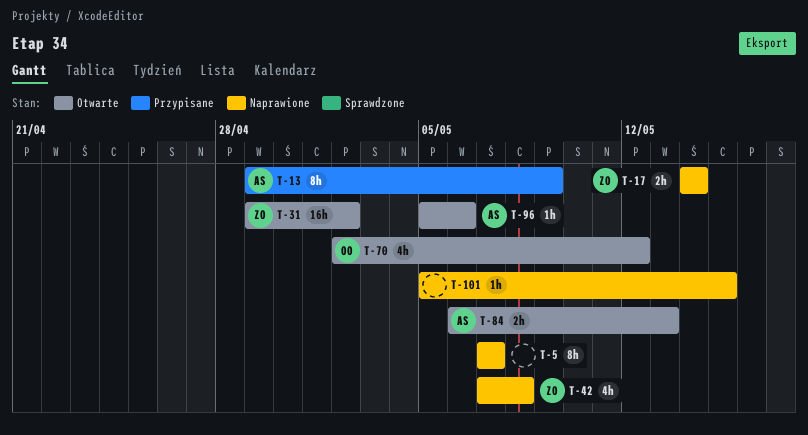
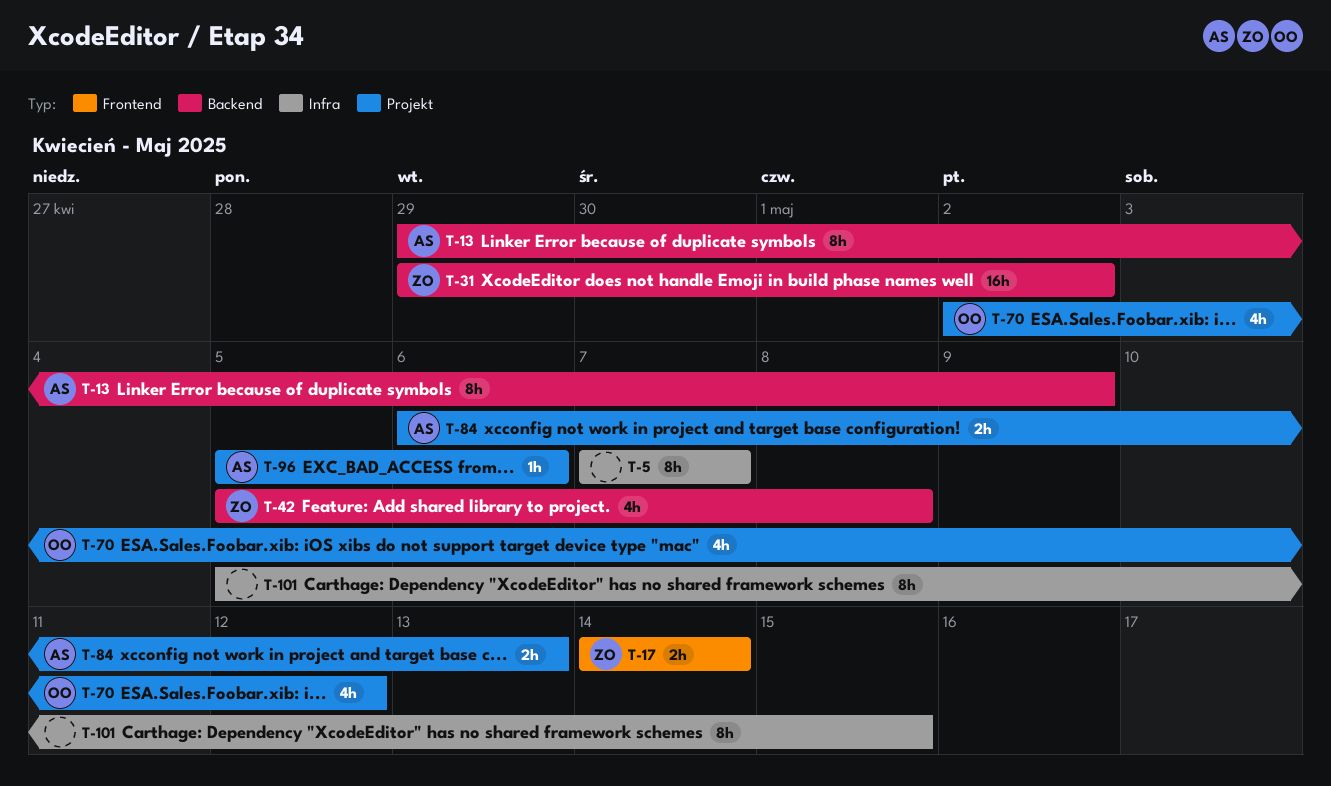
T-42, start: May 7 -> May 5
T-101, estimate: 1h -> 8h

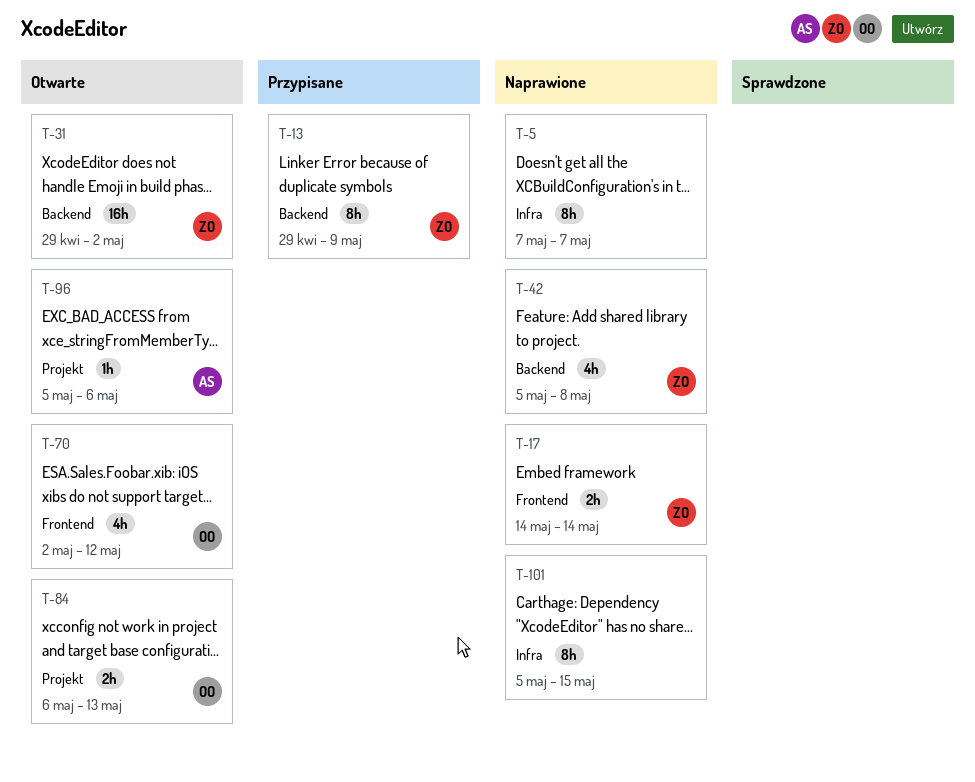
T-13, owner: AS -> ZO
T-70, label: Projekt -> Frontend
T-84, owner: AS -> OO

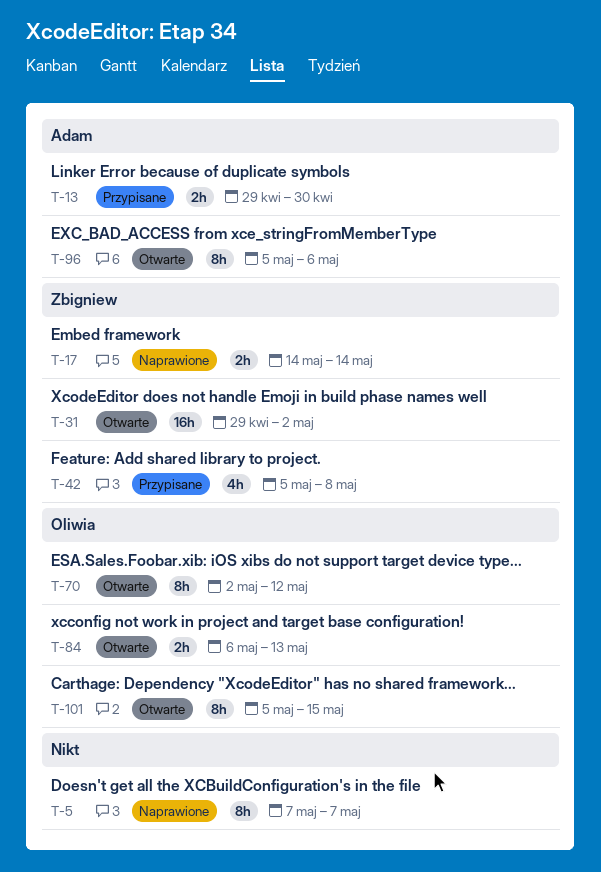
T-13, owner: Zbigniew -> Adam
T-13, estimate: 8h -> 2h
T-13, due: May 9 -> Apr 30
T-42, status: Naprawione -> Przypisane
T-70, estimate: 4h -> 8h
T-96, estimate: 1h -> 8h
T-101, status: Naprawione -> Otwarte
T-101, owner: none -> Oliwia

